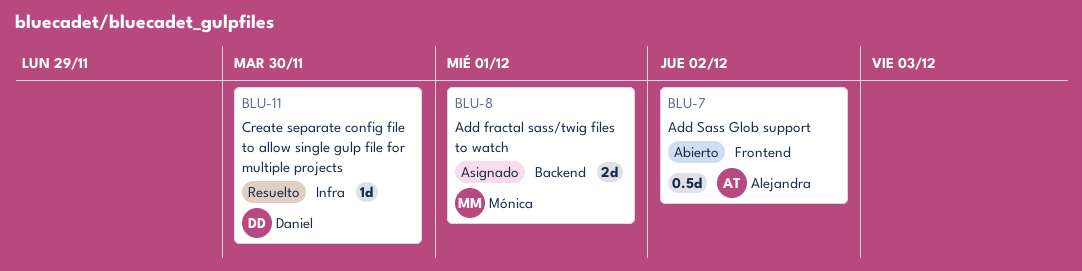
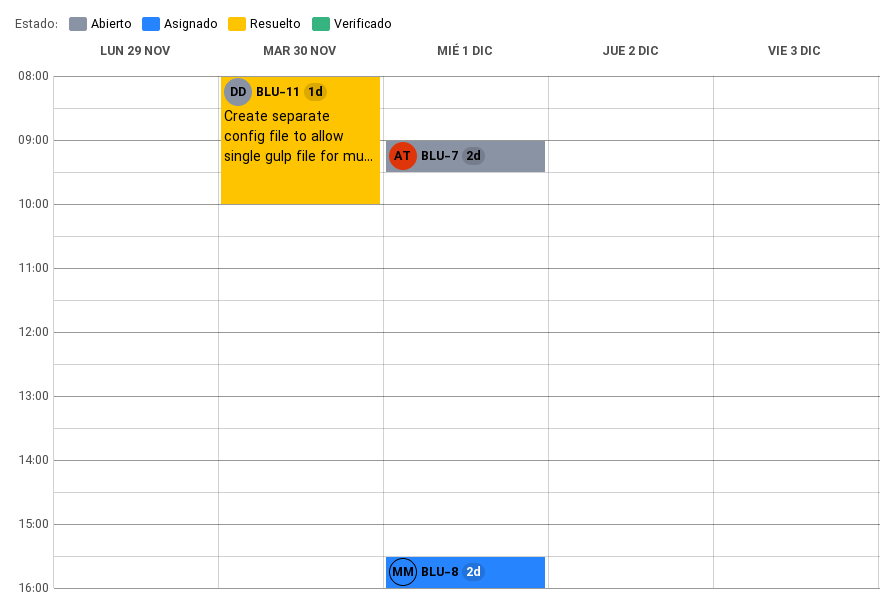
BLU-7, estimate: 0.5d -> 2d
BLU-7, day: Dec 2 -> Dec 1

